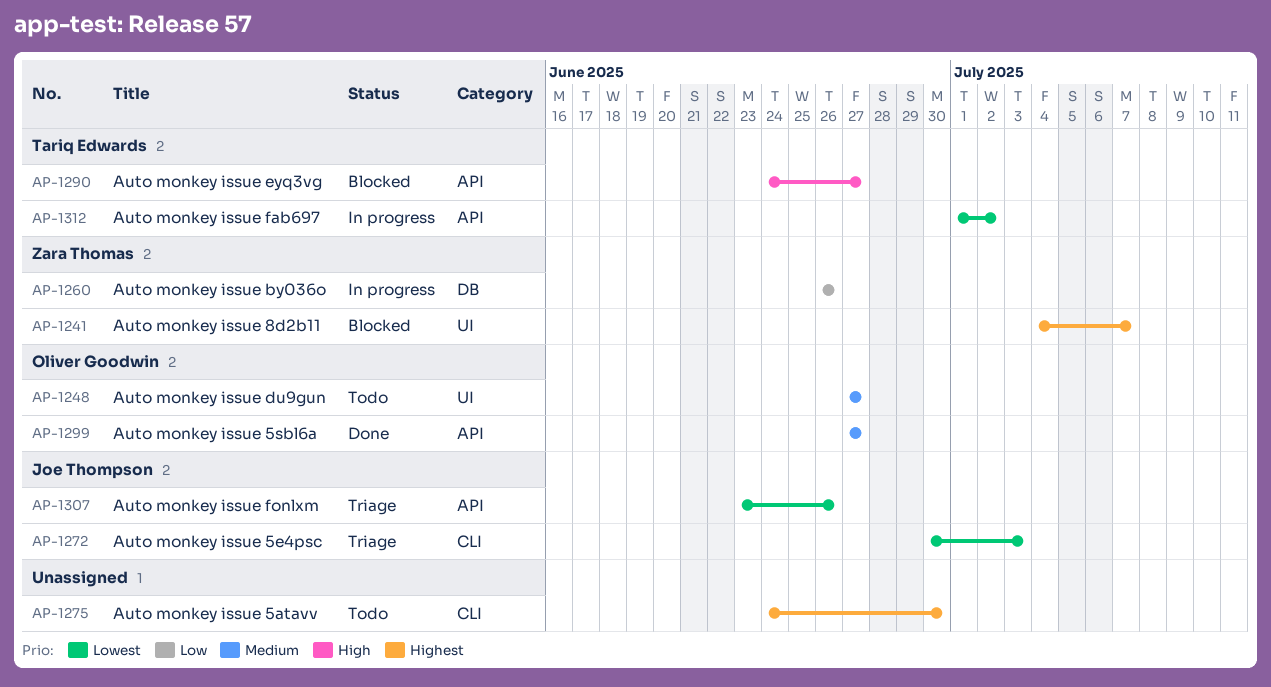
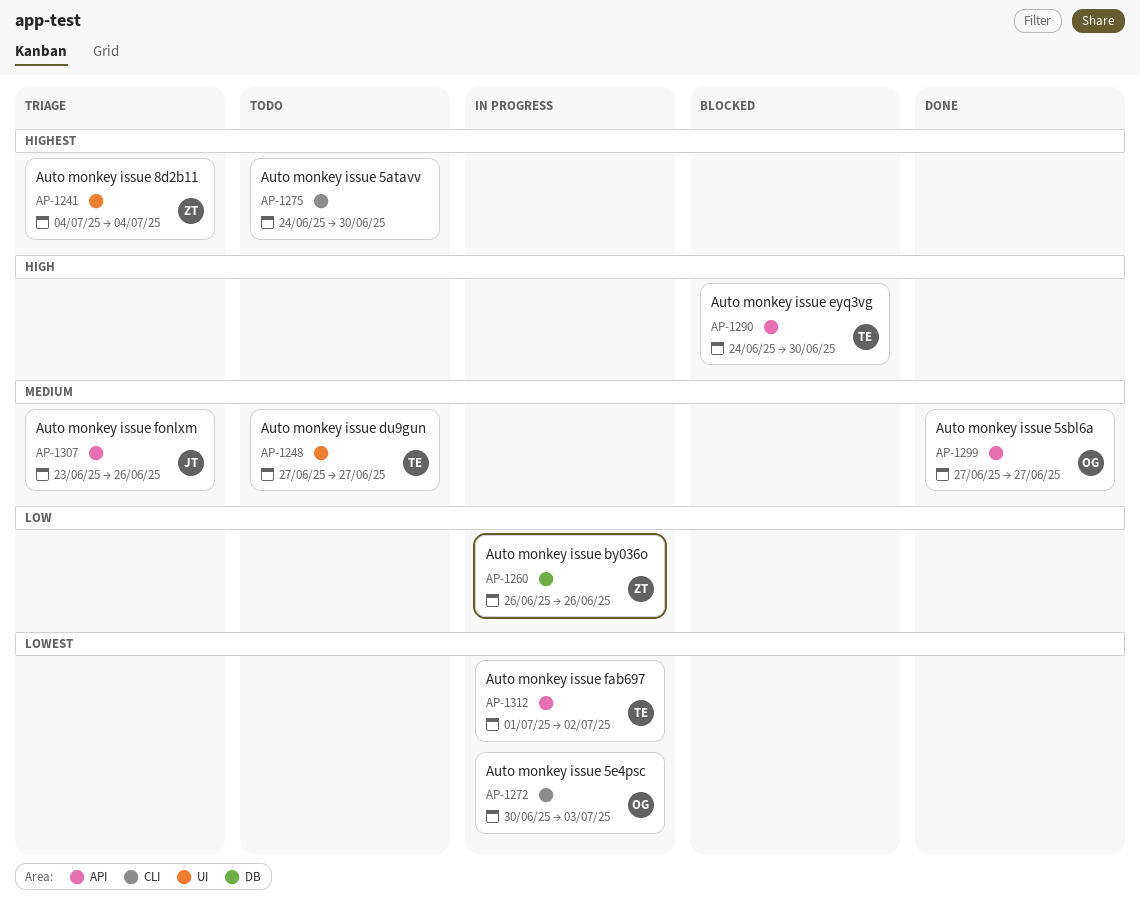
AP-1241, status: Blocked -> Triage
AP-1241, due: Jul 7 -> Jul 4
AP-1248, owner: Oliver Goodwin -> Tariq Edwards
AP-1272, status: Triage -> In progress
AP-1272, owner: Joe Thompson -> Oliver Goodwin
AP-1290, due: Jun 27 -> Jun 30
AP-1307, priority: Lowest -> Medium

